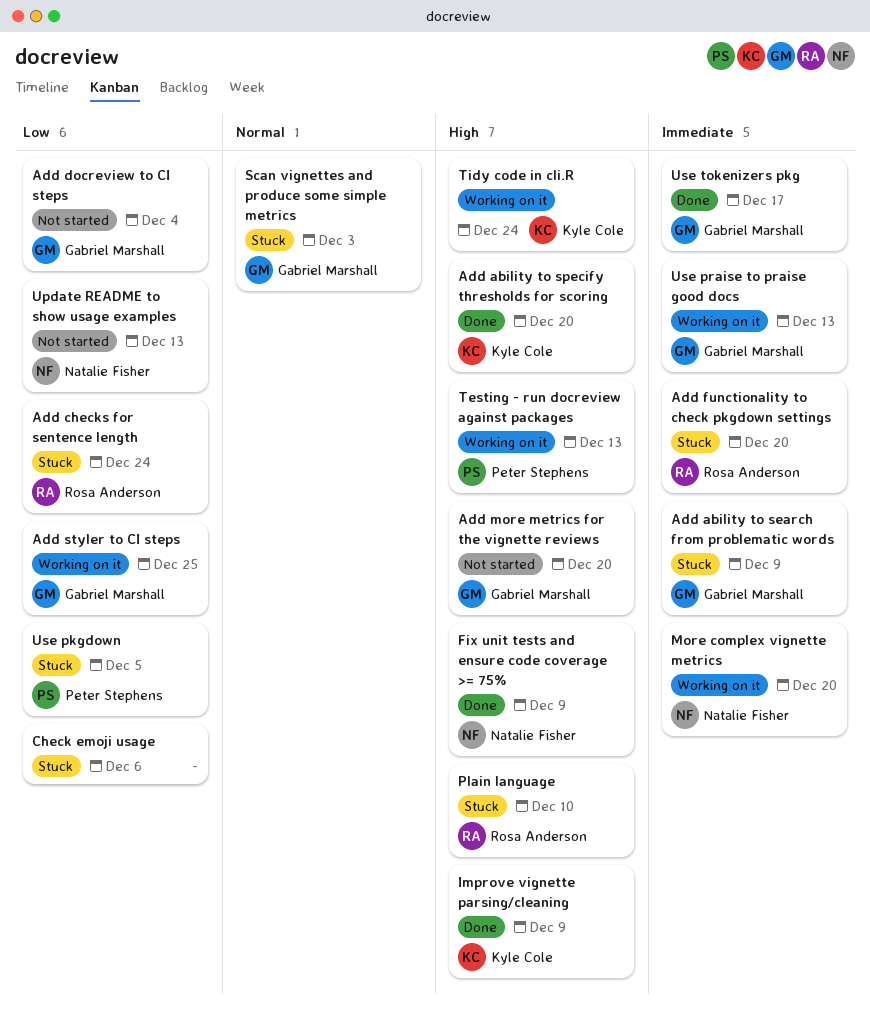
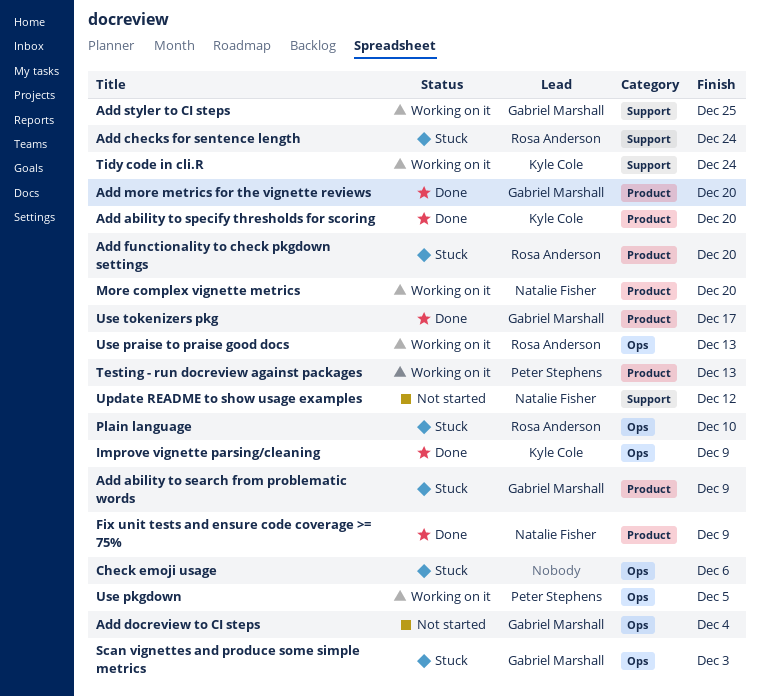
Add more metrics for the vignette reviews, status: Not started -> Done
Update README to show usage examples, due: Dec 13 -> Dec 12
Use pkgdown, status: Stuck -> Working on it
Use praise to praise good docs, owner: Gabriel Marshall -> Rosa Anderson

